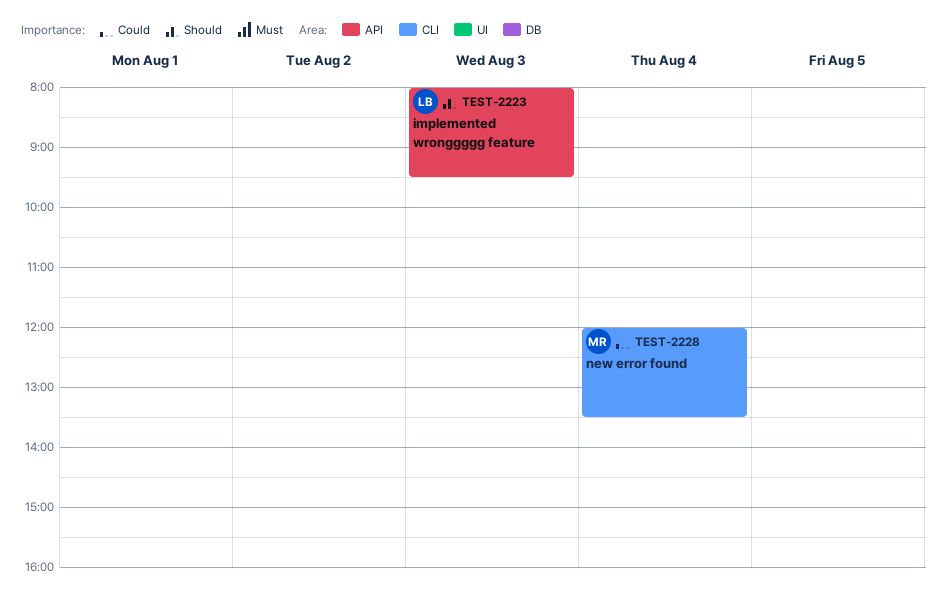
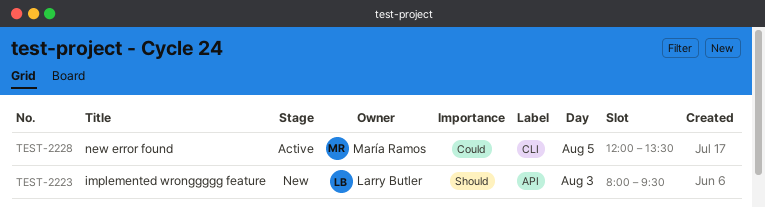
TEST-2228, day: Aug 4 -> Aug 5

